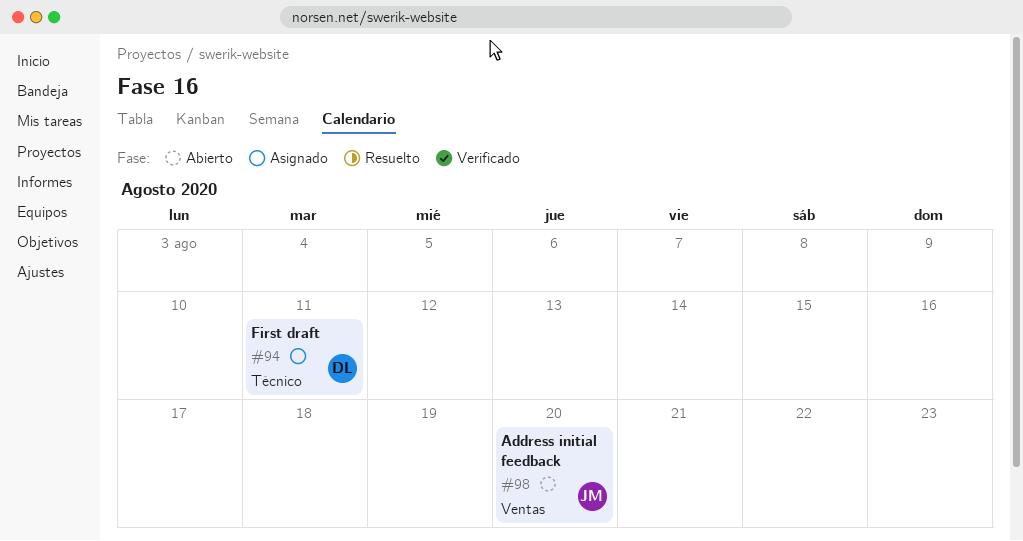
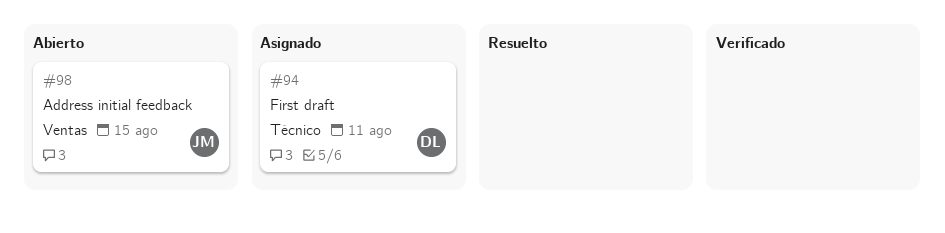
#98, due: Aug 20 -> Aug 15

